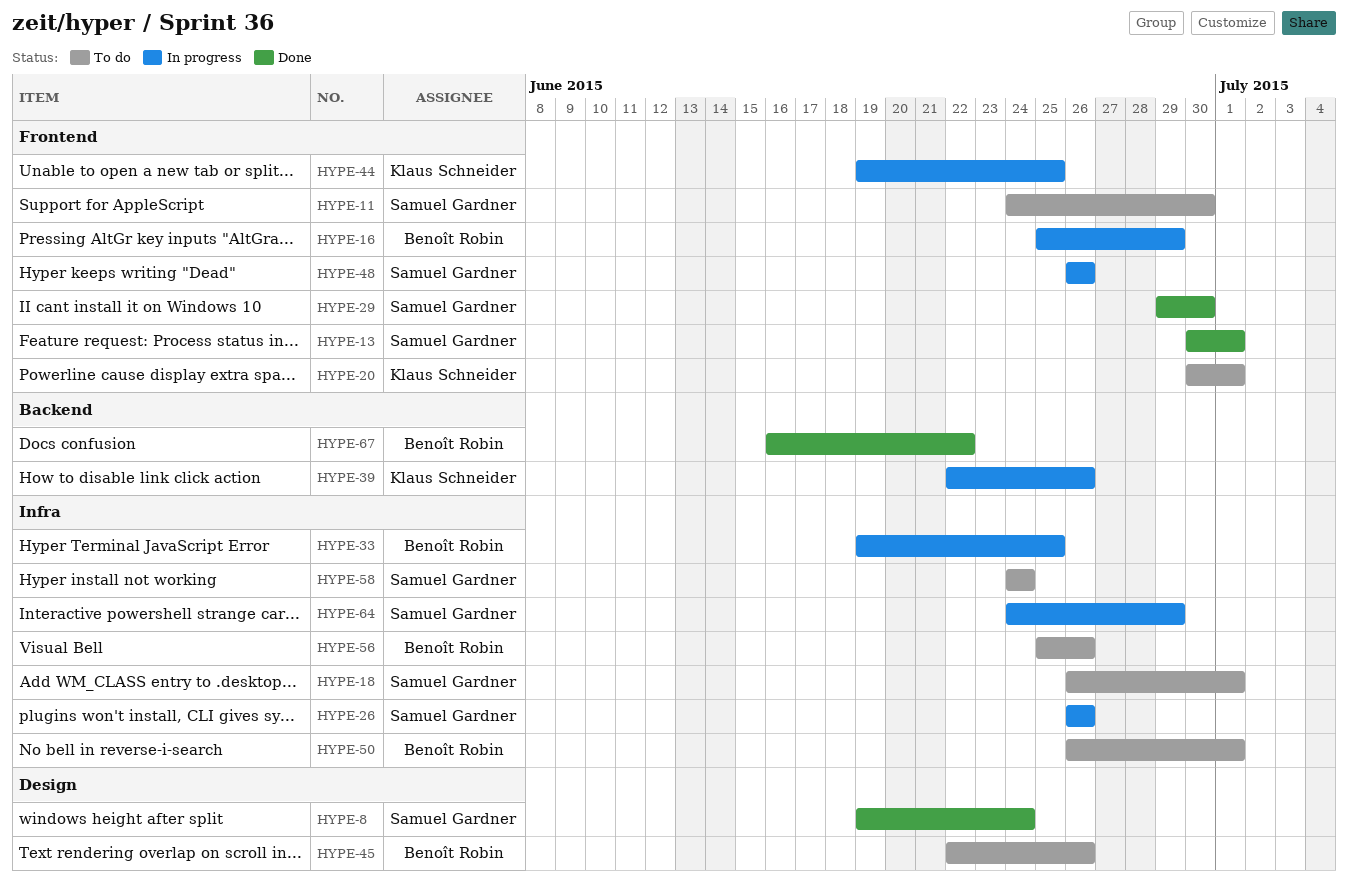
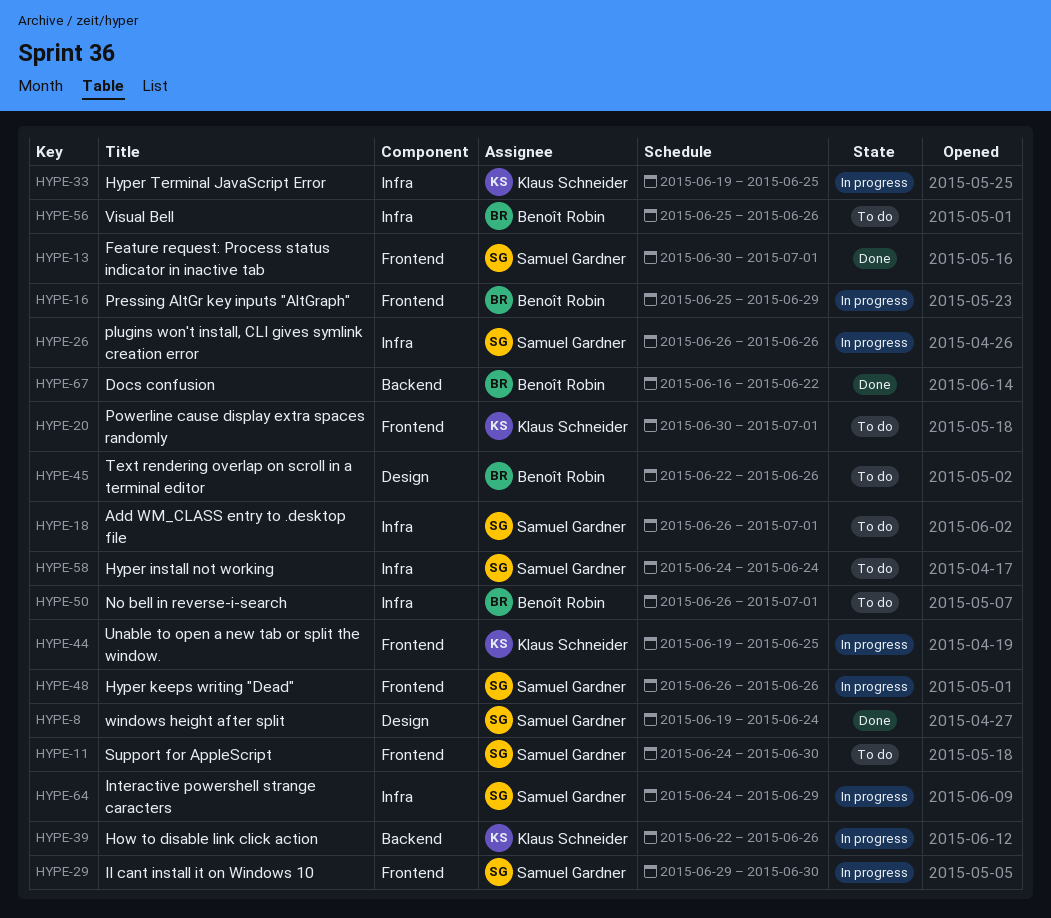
HYPE-29, status: Done -> In progress
HYPE-33, owner: Benoît Robin -> Klaus Schneider

